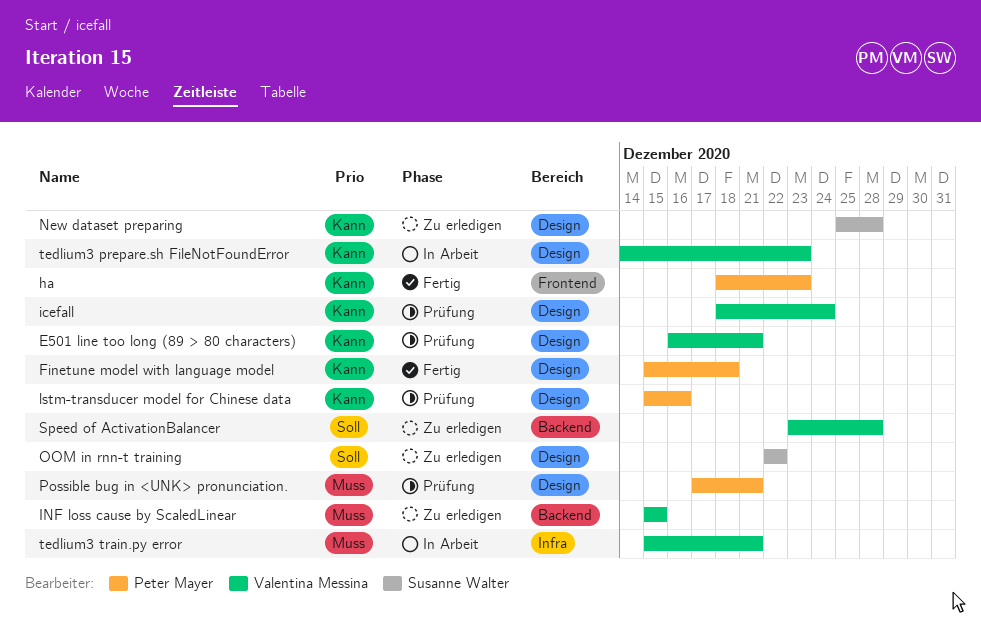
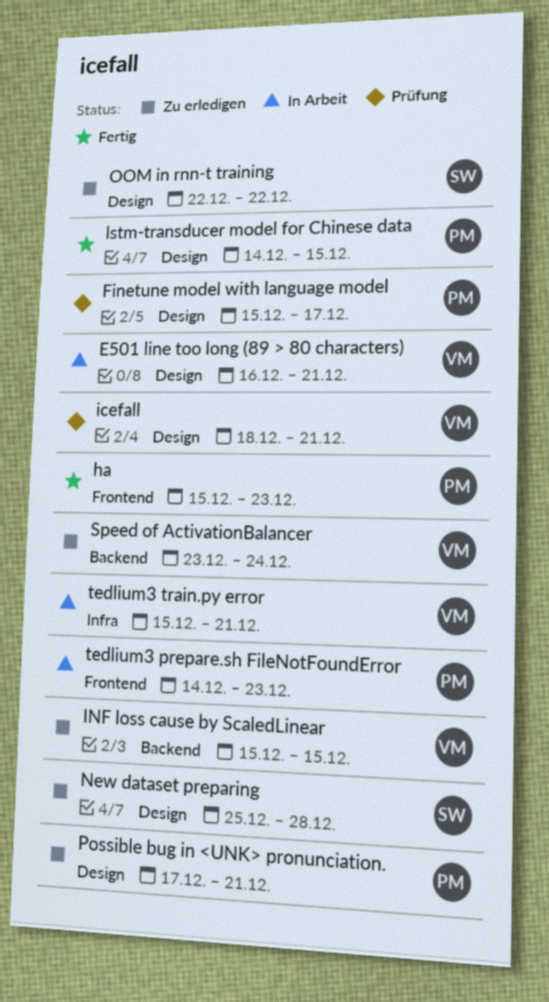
E501 line too long (89 > 80 characters), status: Prüfung -> In Arbeit
Finetune model with language model, status: Fertig -> Prüfung
Finetune model with language model, due: Dec 18 -> Dec 17
ha, start: Dec 18 -> Dec 15
icefall, due: Dec 24 -> Dec 21
lstm-transducer model for Chinese data, status: Prüfung -> Fertig
lstm-transducer model for Chinese data, start: Dec 15 -> Dec 14
lstm-transducer model for Chinese data, due: Dec 16 -> Dec 15
Possible bug in <UNK> pronunciation., status: Prüfung -> Zu erledigen
Speed of ActivationBalancer, due: Dec 28 -> Dec 24
tedlium3 prepare.sh FileNotFoundError, owner: Valentina Messina -> Peter Mayer
tedlium3 prepare.sh FileNotFoundError, label: Design -> Frontend

